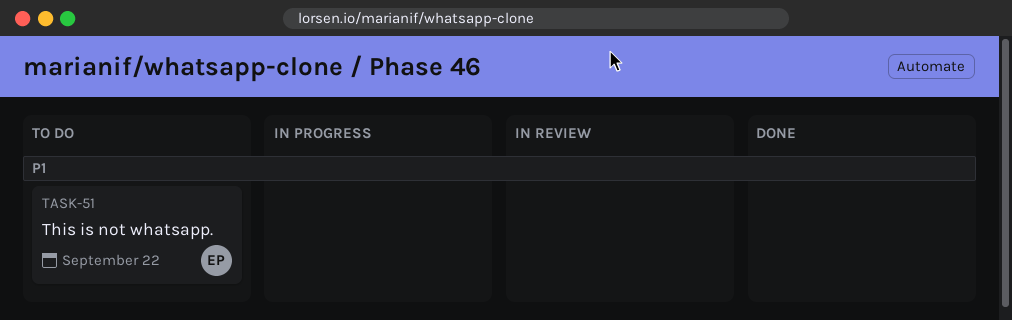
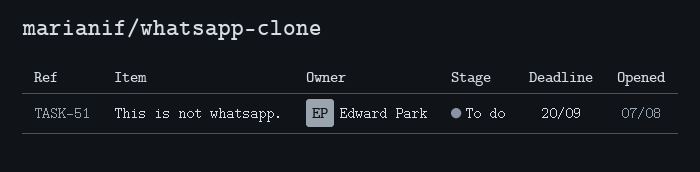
TASK-51, due: Sep 22 -> Sep 20

